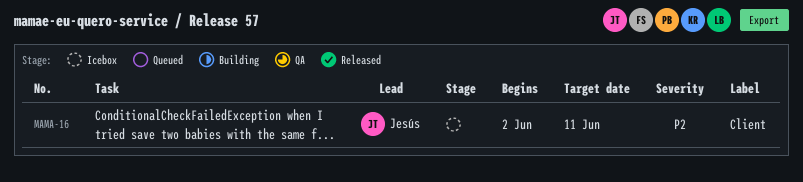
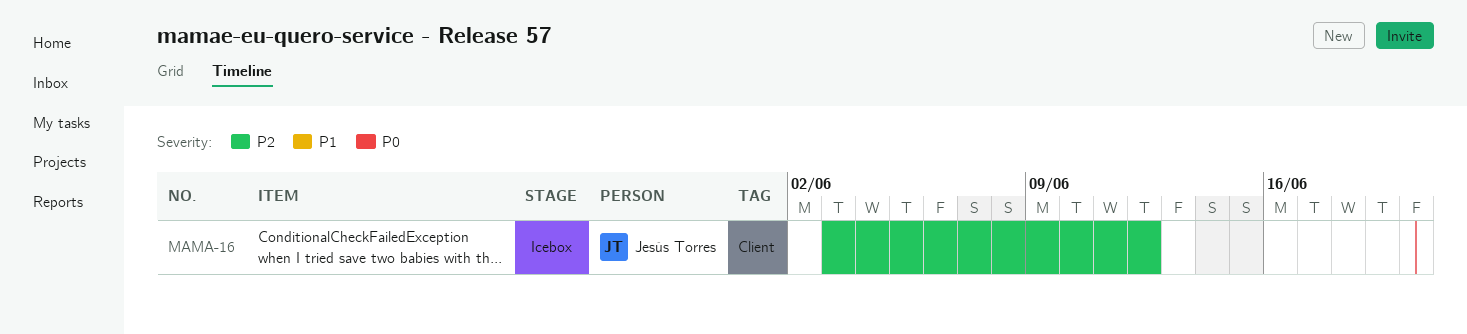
MAMA-16, start: Jun 2 -> Jun 3
MAMA-16, due: Jun 11 -> Jun 12

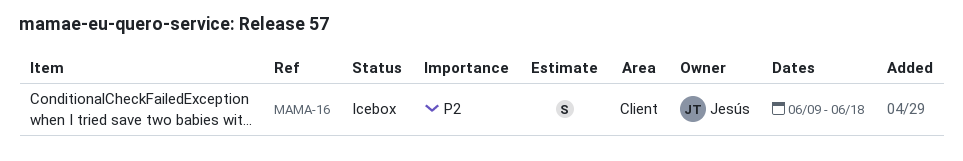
MAMA-16, start: Jun 3 -> Jun 9
MAMA-16, due: Jun 12 -> Jun 18

